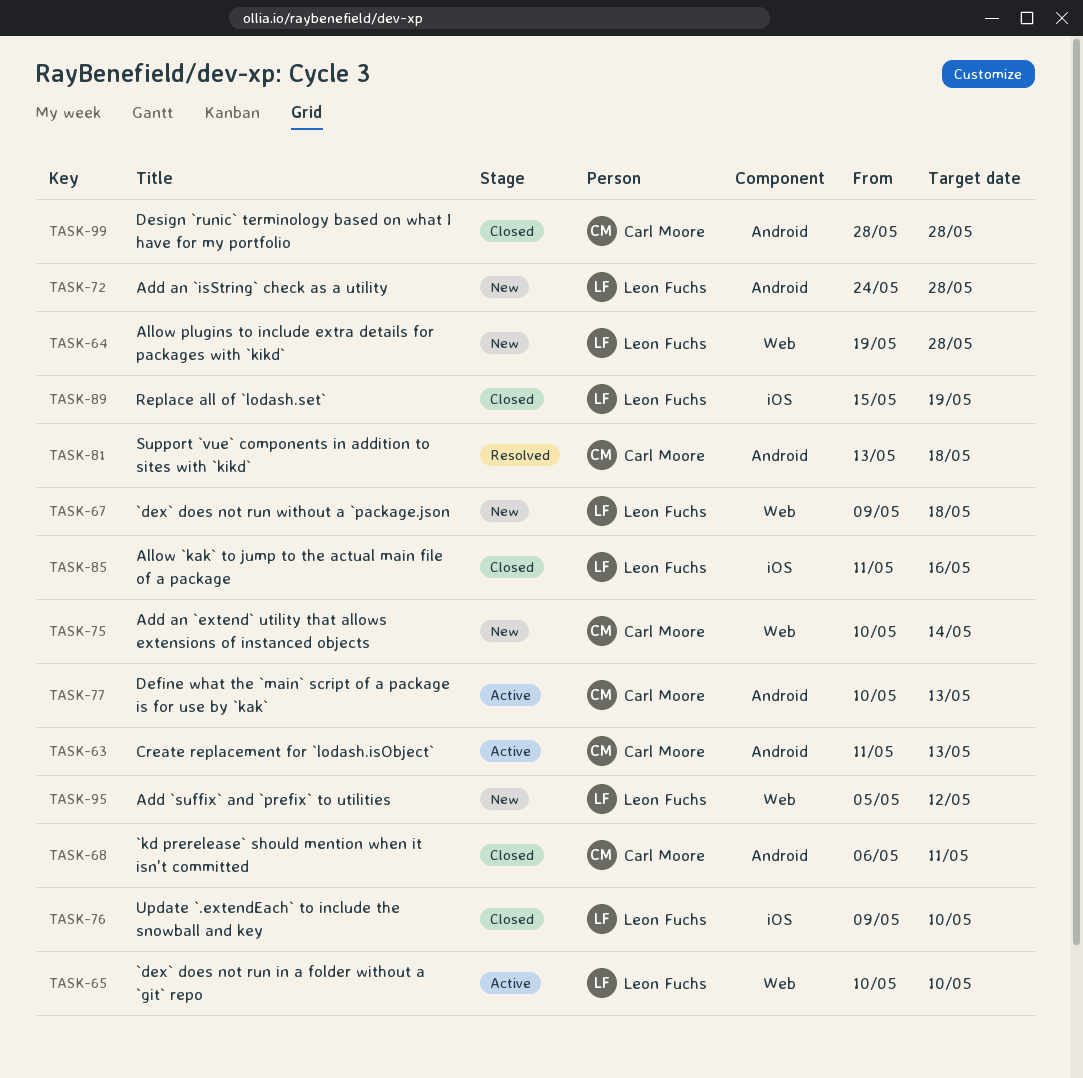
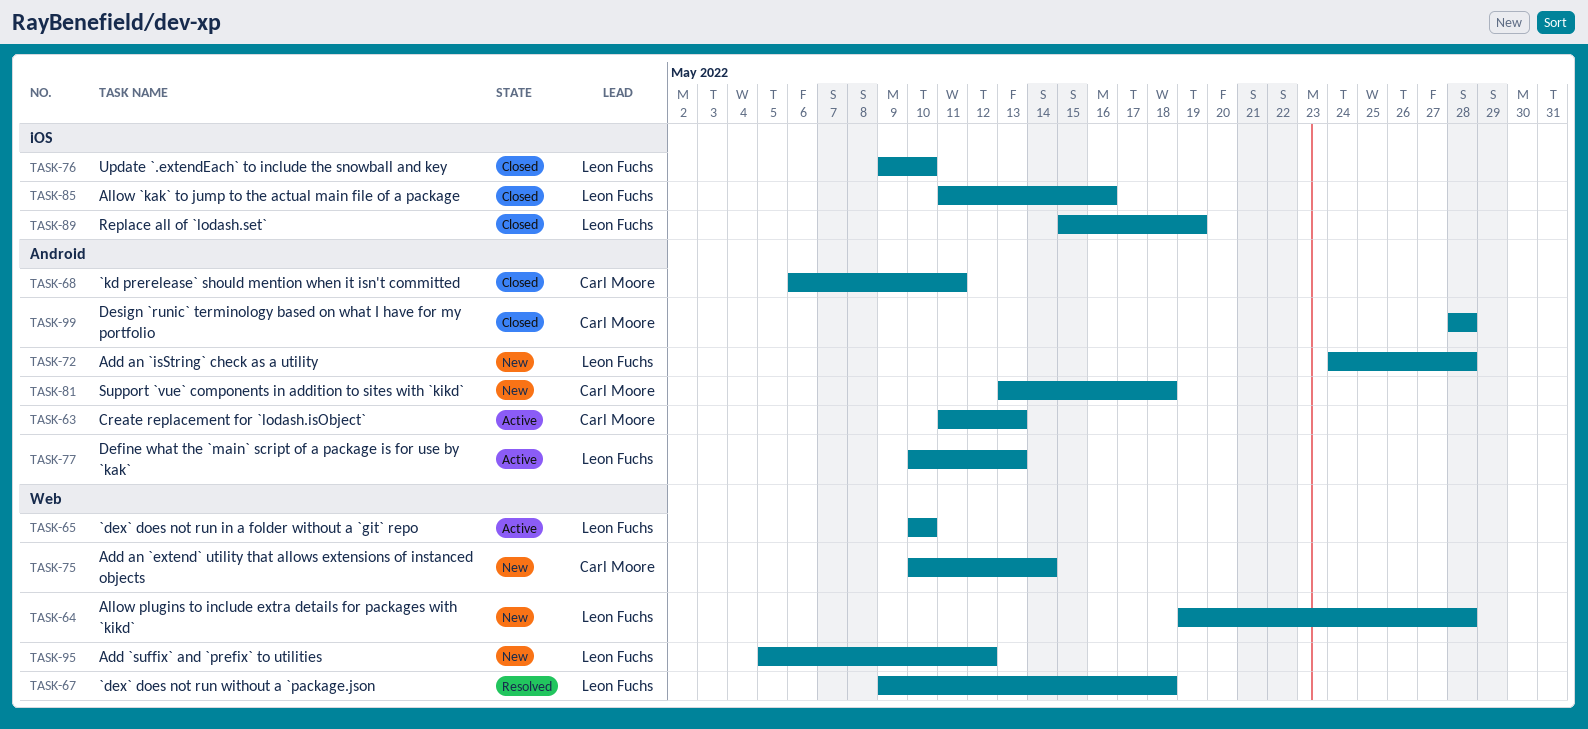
TASK-67, status: New -> Resolved
TASK-77, owner: Carl Moore -> Leon Fuchs
TASK-81, status: Resolved -> New

